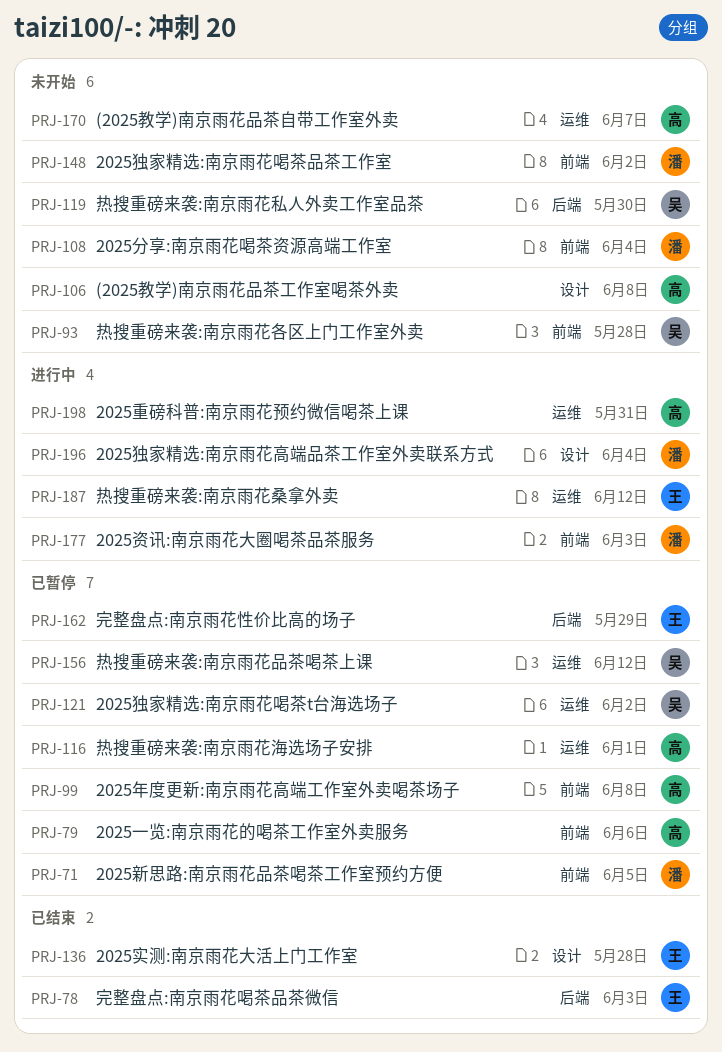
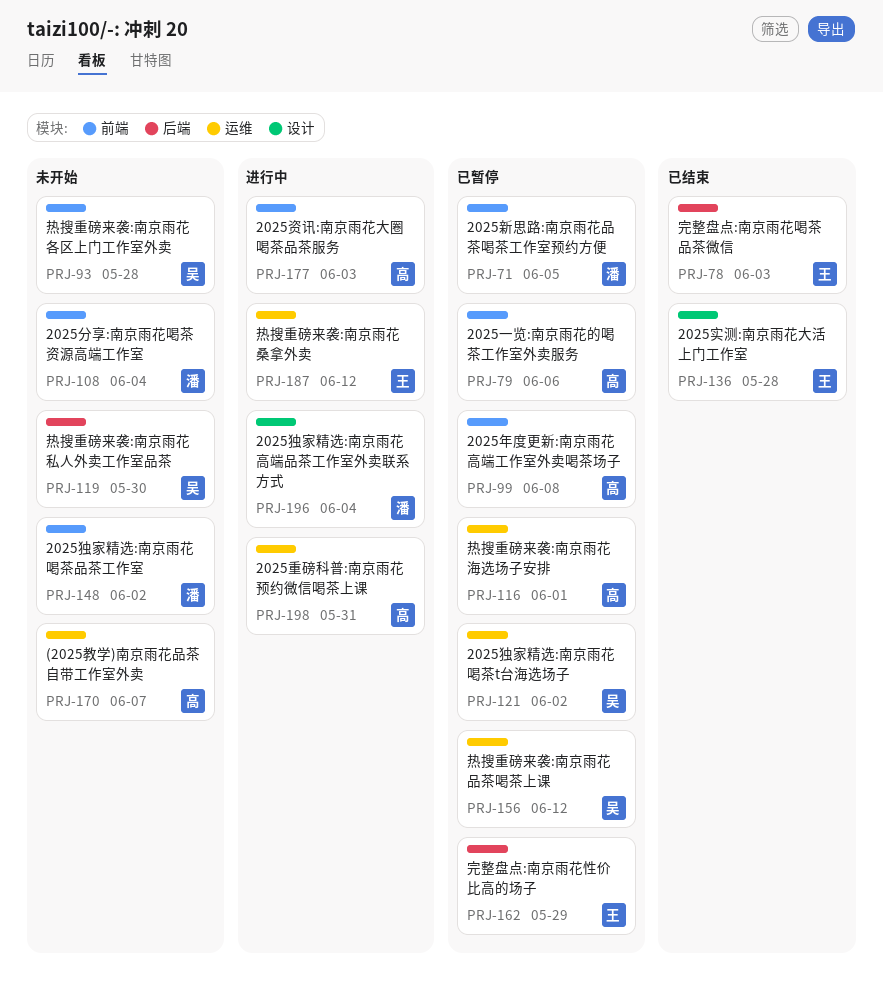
PRJ-106: present -> none
PRJ-177, owner: 潘 -> 高

